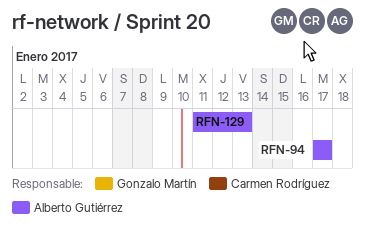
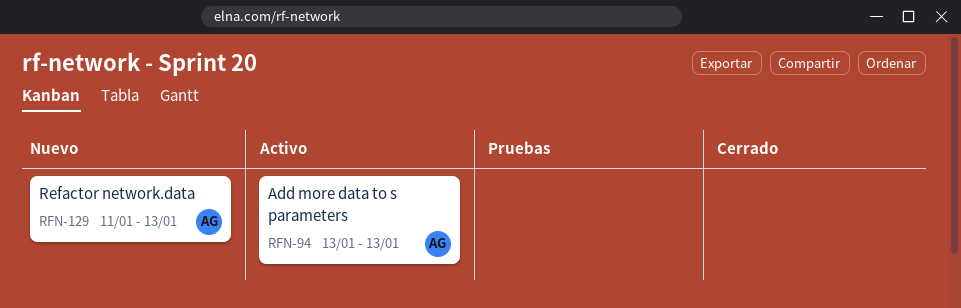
RFN-94, start: Jan 17 -> Jan 13
RFN-94, due: Jan 17 -> Jan 13

